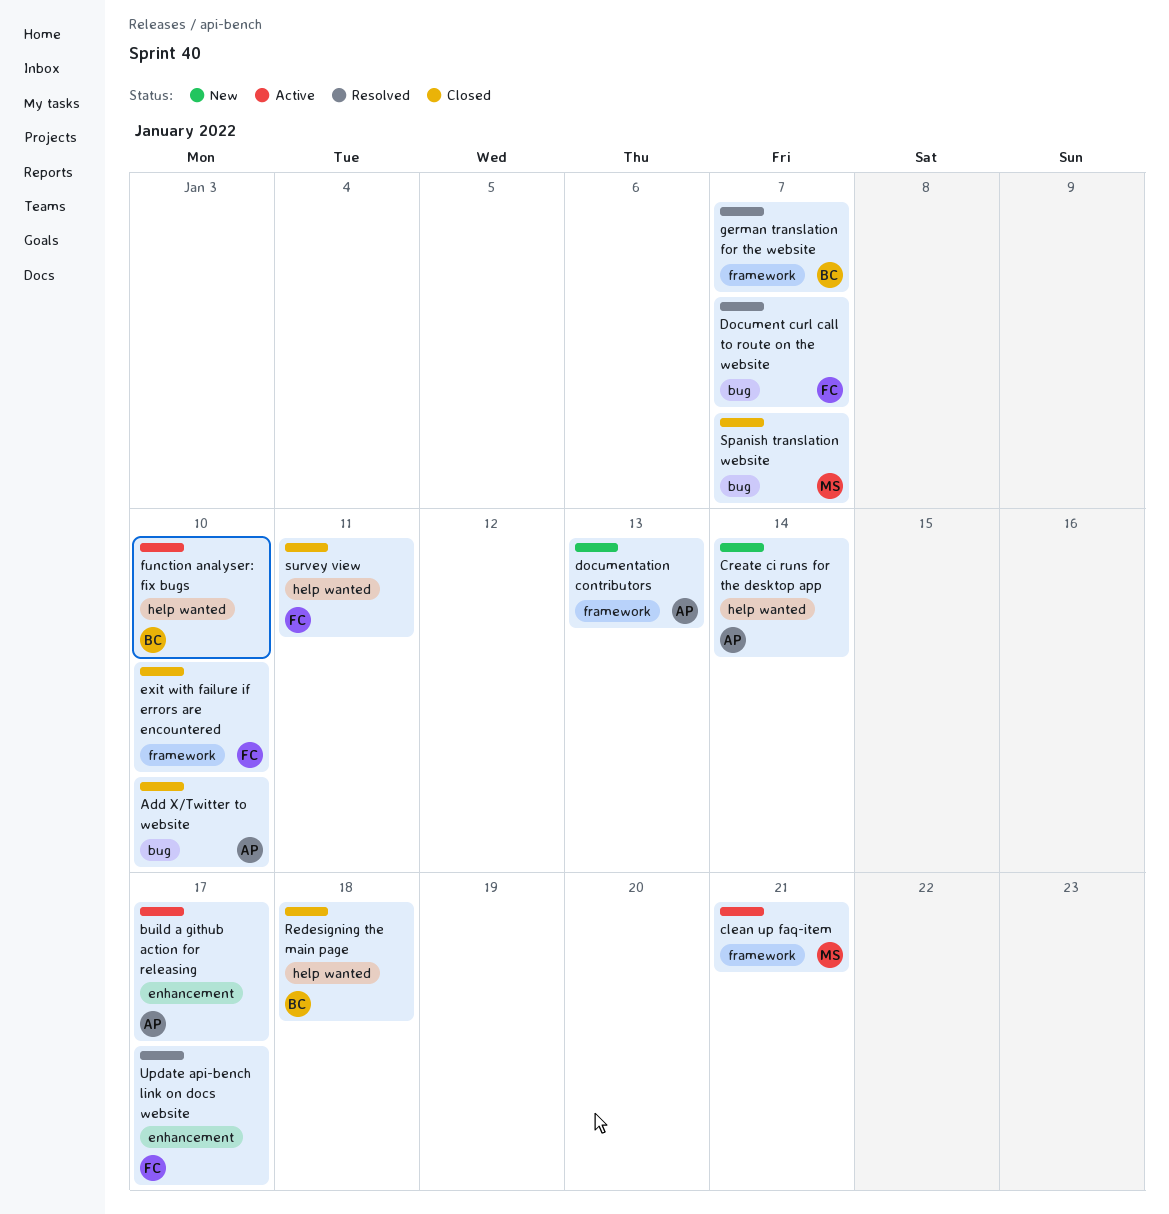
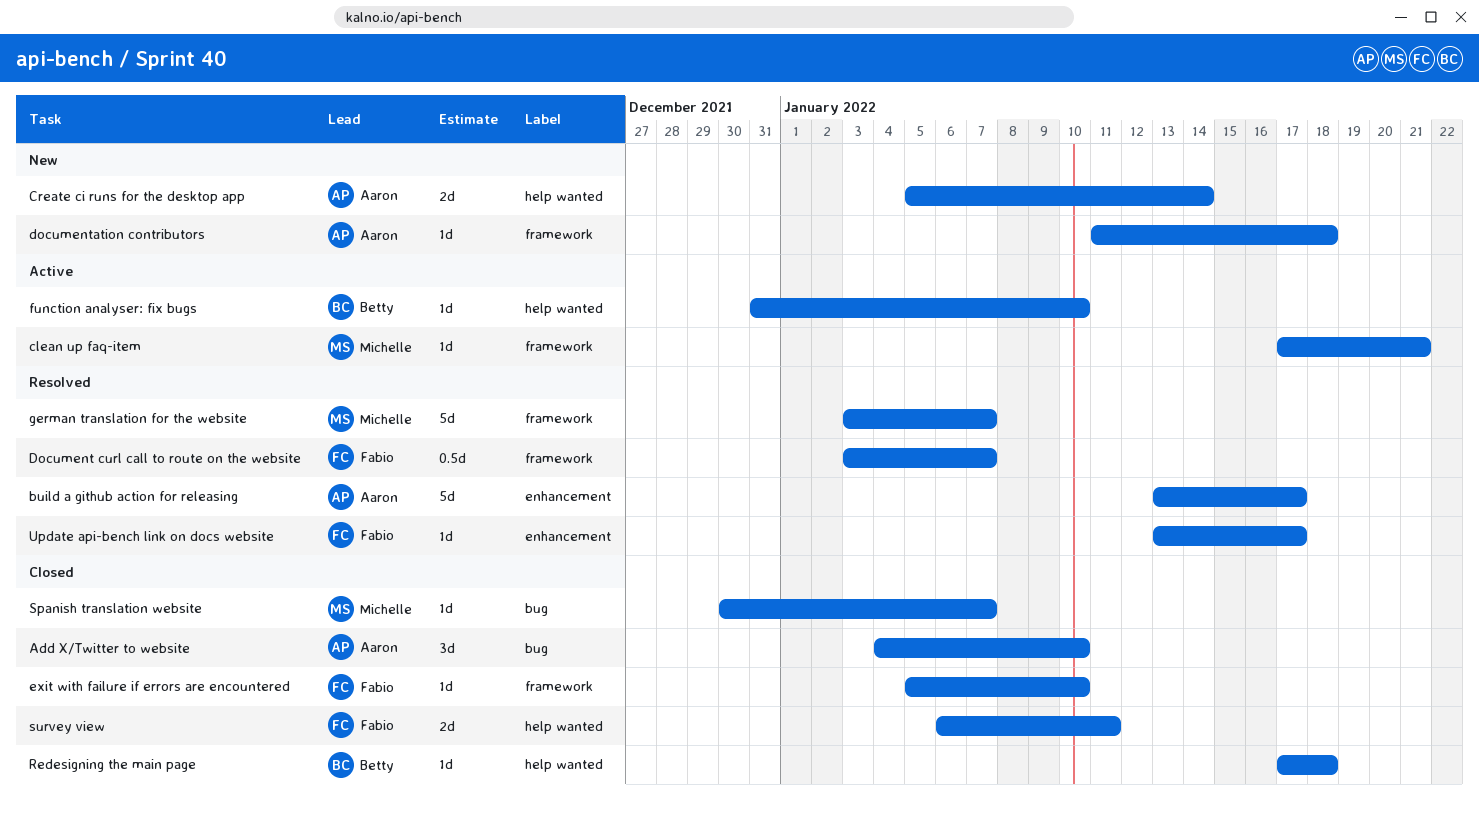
build a github action for releasing, status: Active -> Resolved
Document curl call to route on the website, label: bug -> framework
documentation contributors, due: Jan 13 -> Jan 18
german translation for the website, owner: Betty -> Michelle

